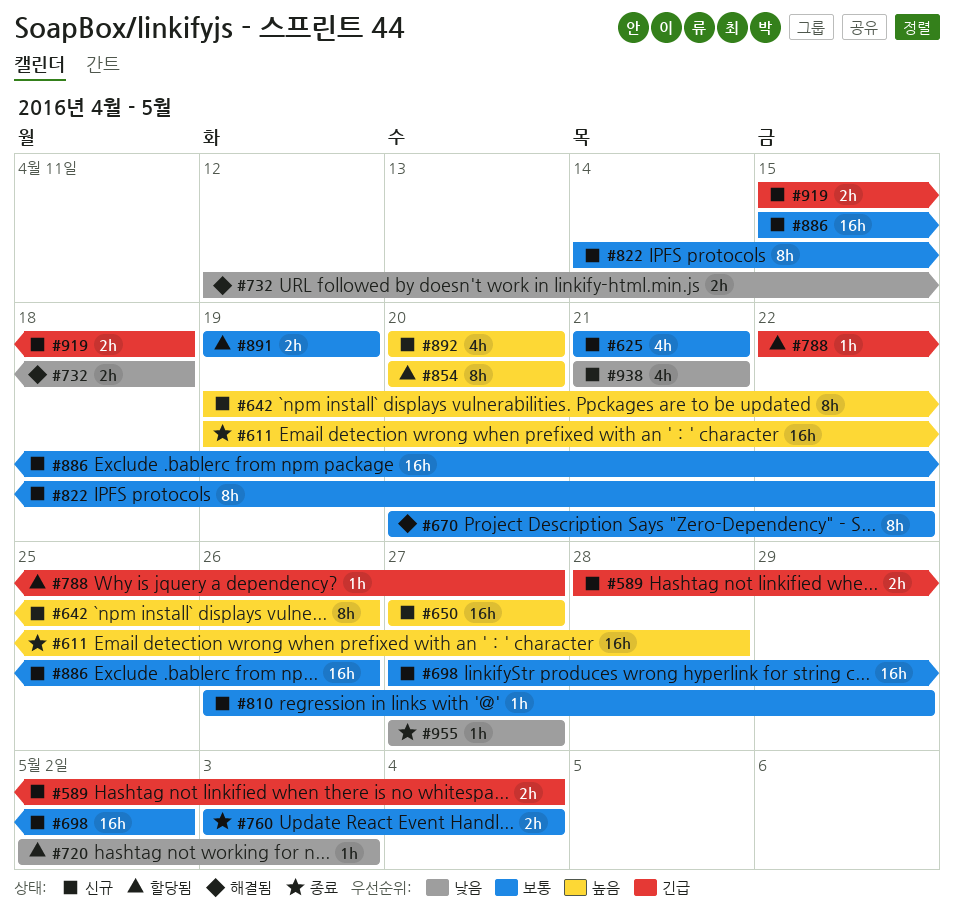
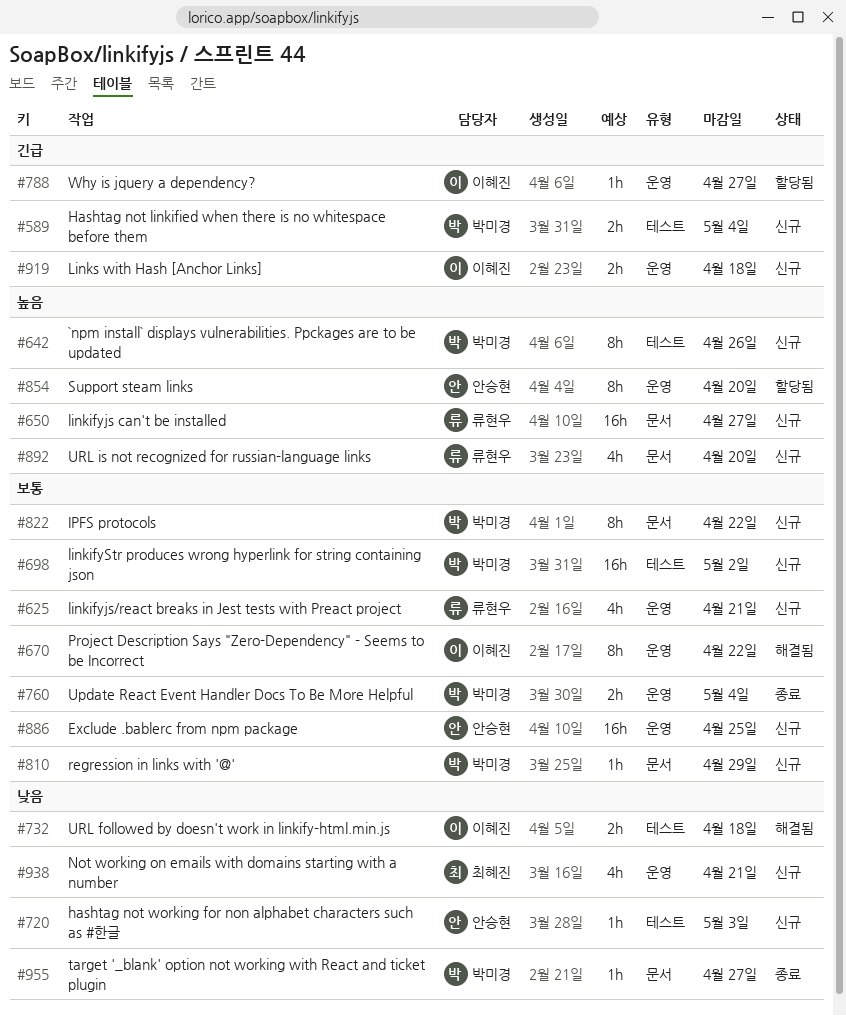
#611: present -> none
#720, status: 할당됨 -> 신규
#886, due: Apr 26 -> Apr 25
#891: present -> none

